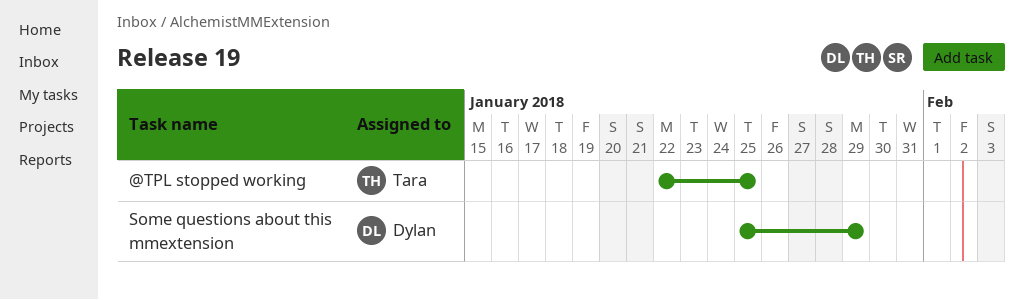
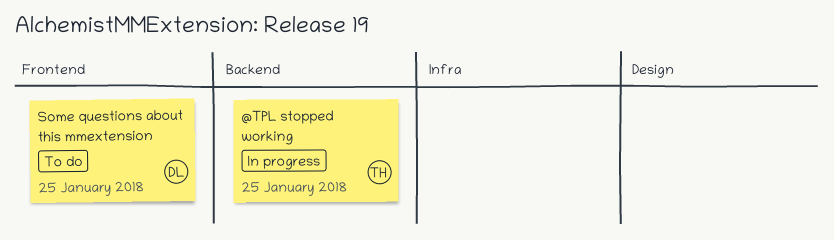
Some questions about this mmextension, due: Jan 29 -> Jan 25

